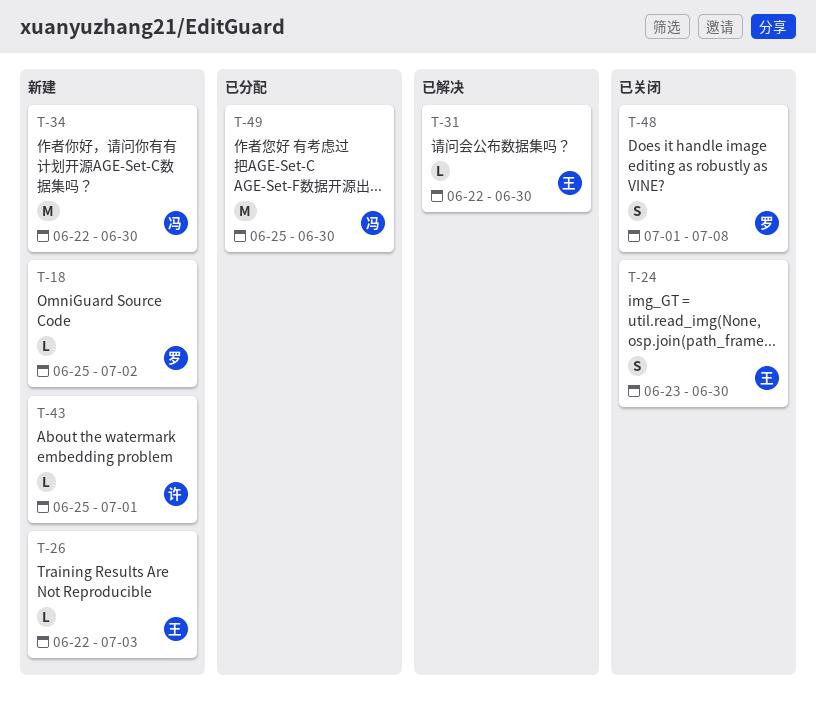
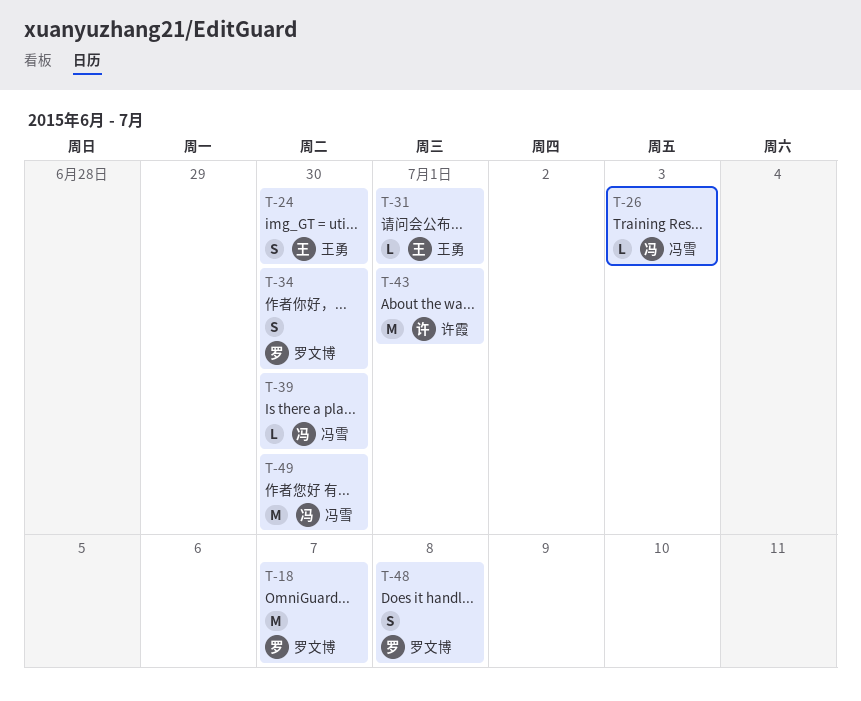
T-18, estimate: L -> M
T-18, due: Jul 2 -> Jul 7
T-26, owner: 王勇 -> 冯雪
T-31, due: Jun 30 -> Jul 1
T-34, owner: 冯雪 -> 罗文博
T-34, estimate: M -> S
T-39: none -> present
T-43, estimate: L -> M

